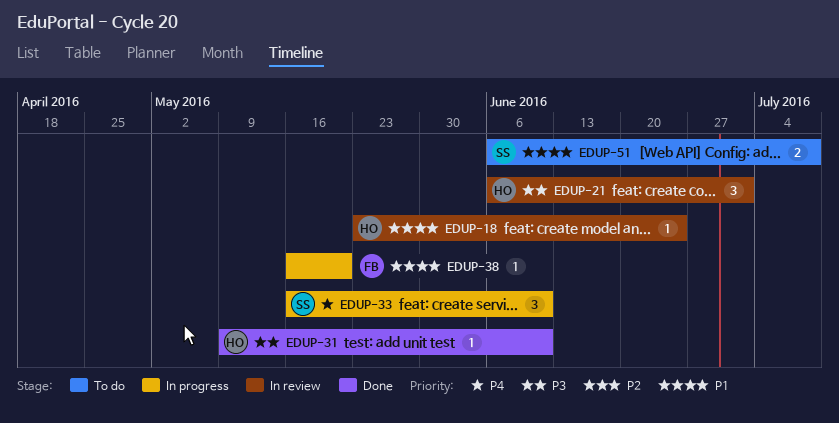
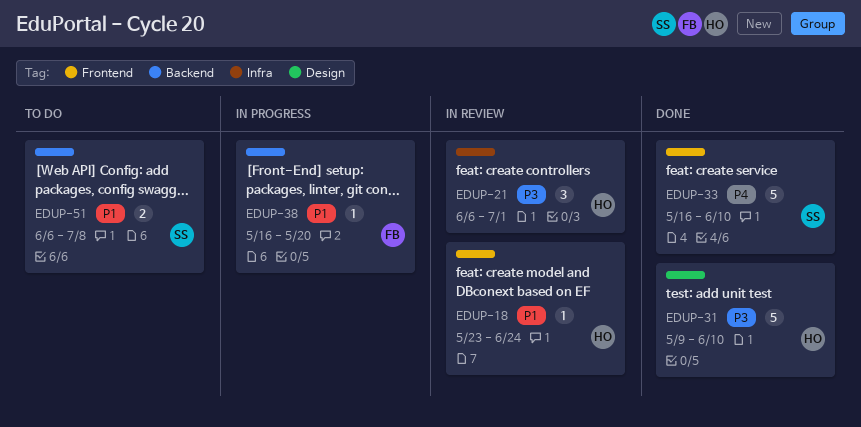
EDUP-31, estimate: 1 -> 5
EDUP-33, status: In progress -> Done
EDUP-33, estimate: 3 -> 5

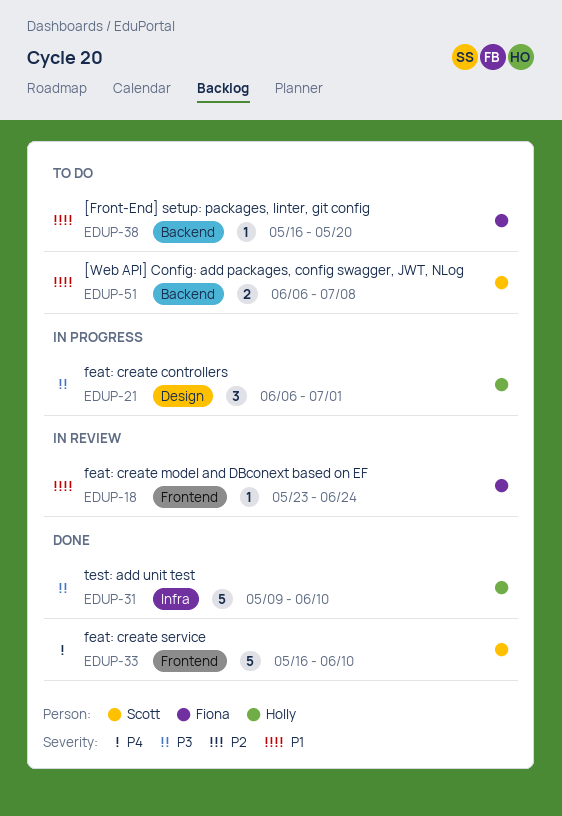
EDUP-18, owner: Holly -> Fiona
EDUP-21, status: In review -> In progress
EDUP-21, label: Infra -> Design
EDUP-31, label: Design -> Infra
EDUP-38, status: In progress -> To do

